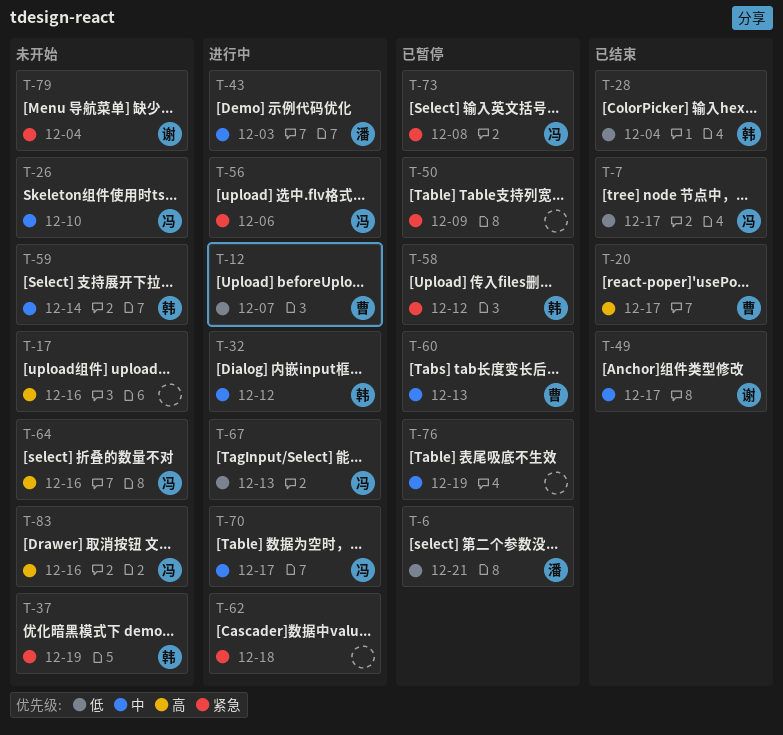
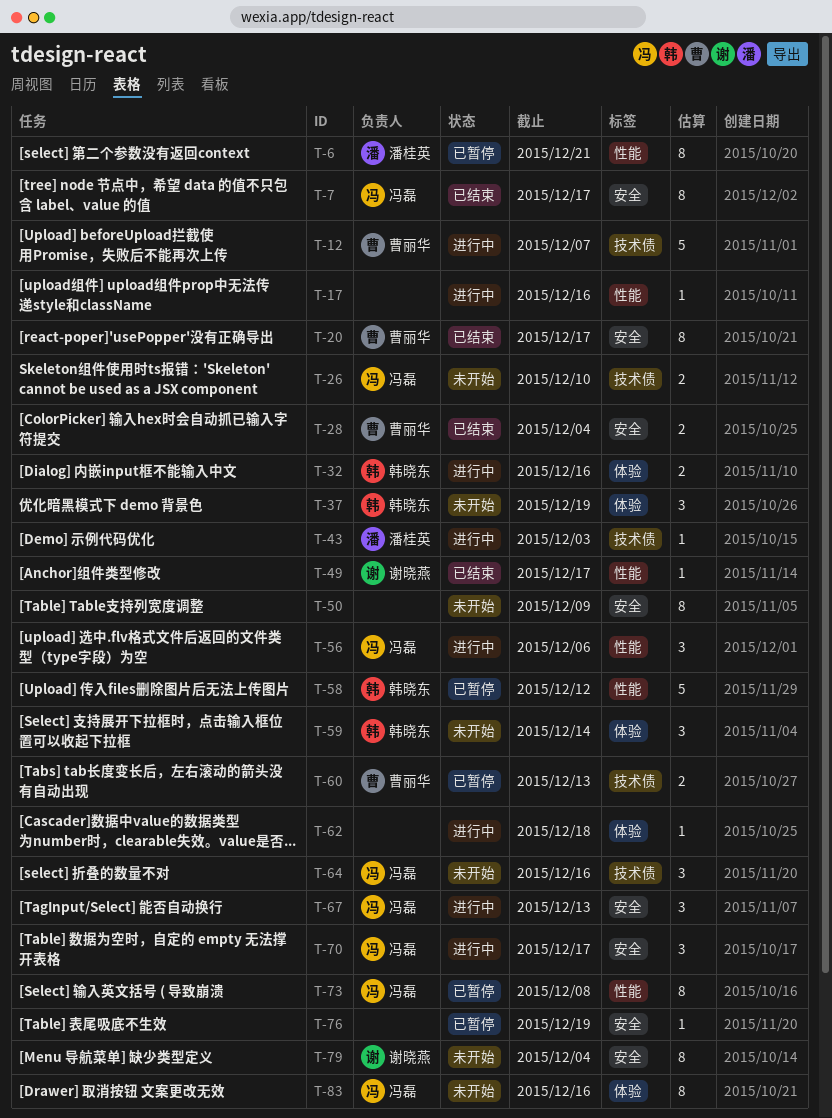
T-17, status: 未开始 -> 进行中
T-28, owner: 韩晓东 -> 曹丽华
T-32, due: Dec 12 -> Dec 16
T-50, status: 已暂停 -> 未开始

